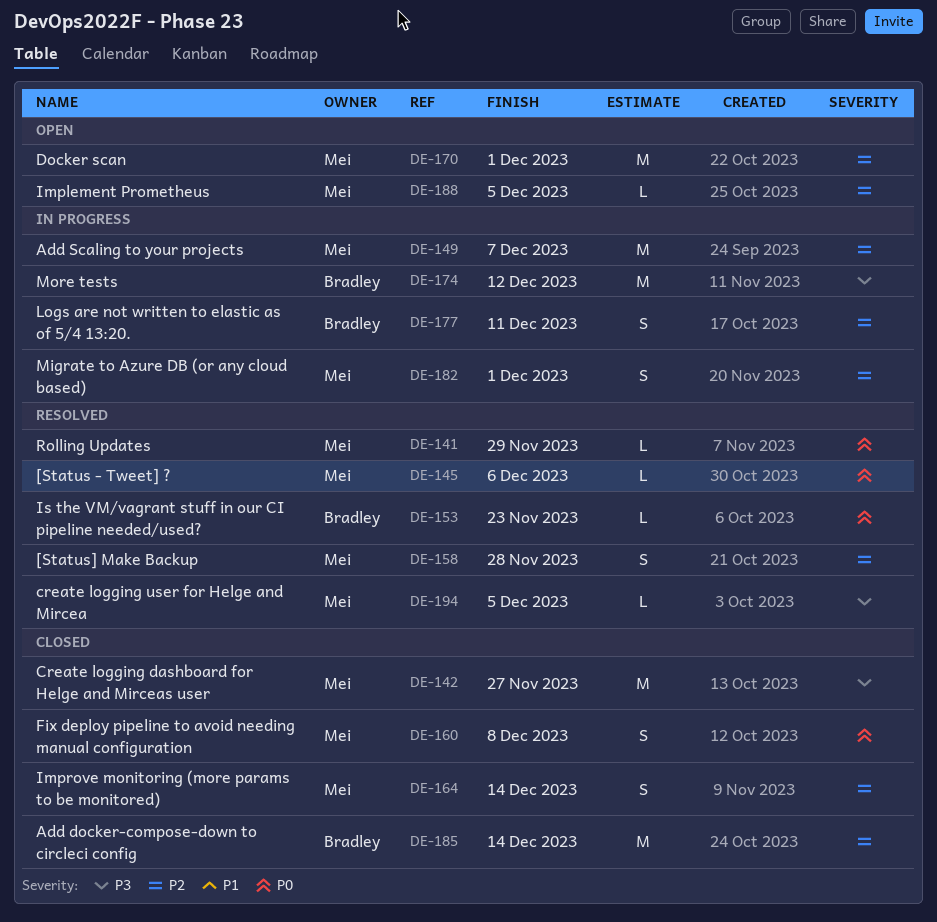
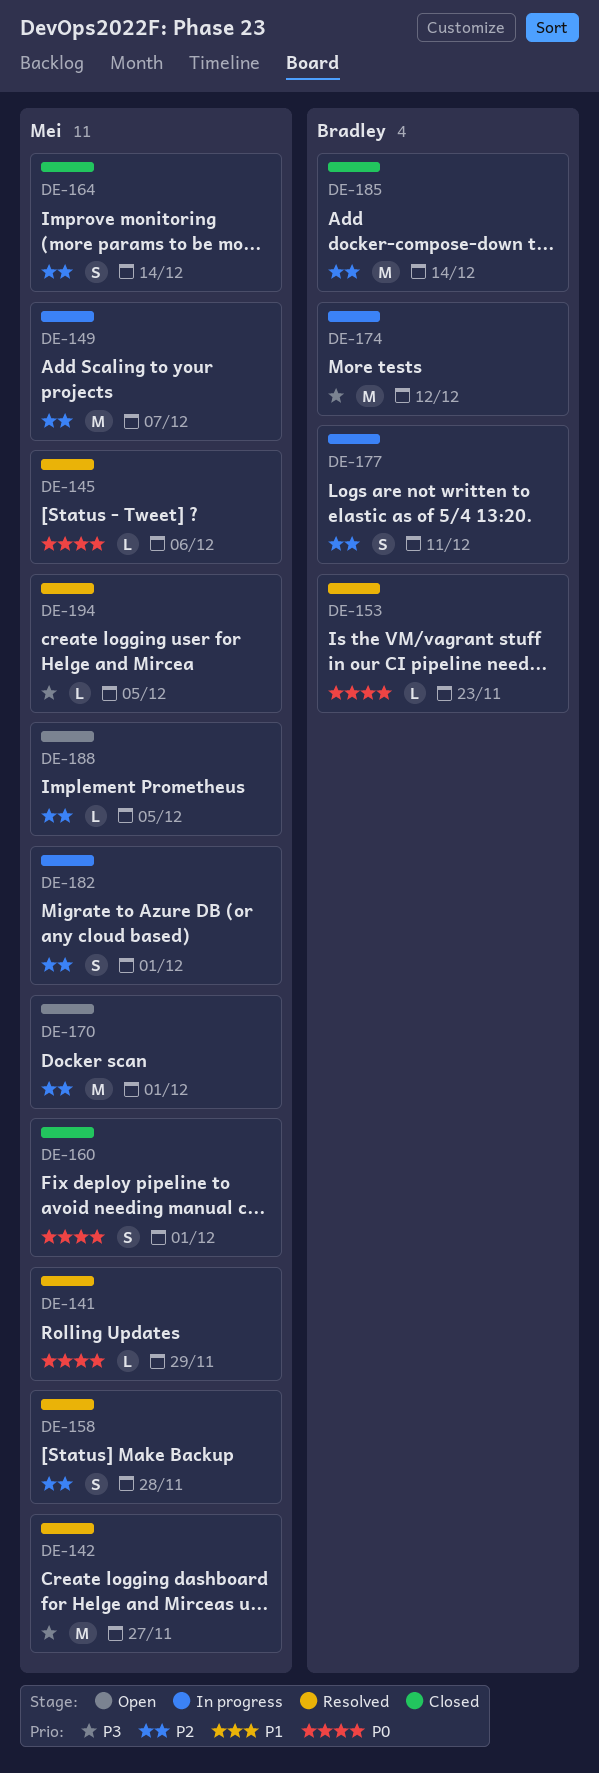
DE-142, status: Closed -> Resolved
DE-160, due: Dec 8 -> Dec 1

